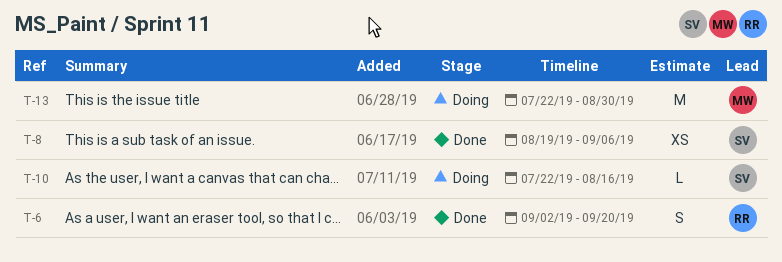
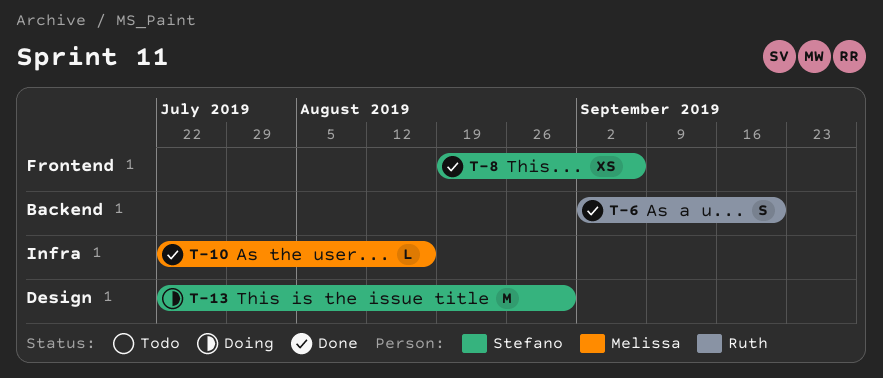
T-10, status: Doing -> Done
T-10, owner: Stefano -> Melissa
T-13, owner: Melissa -> Stefano

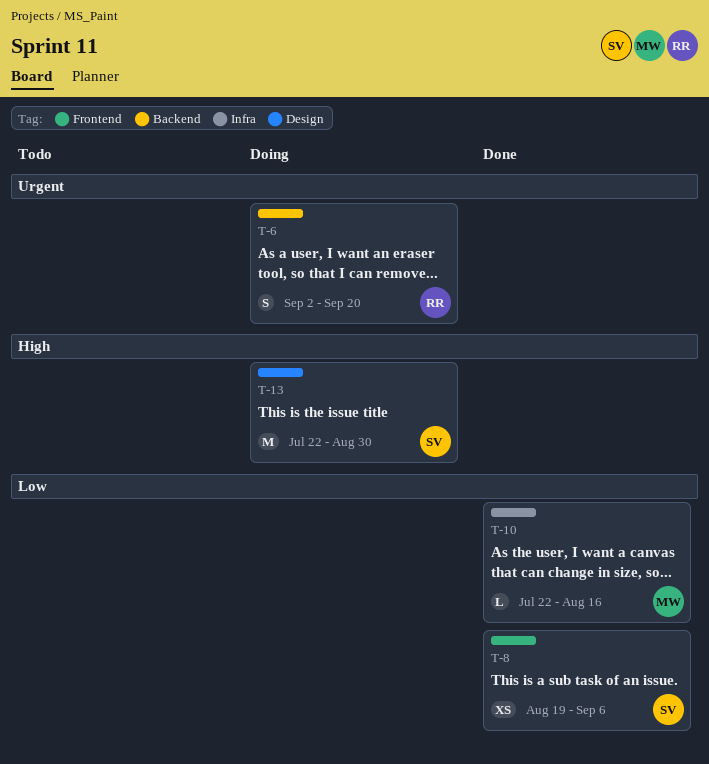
T-6, status: Done -> Doing

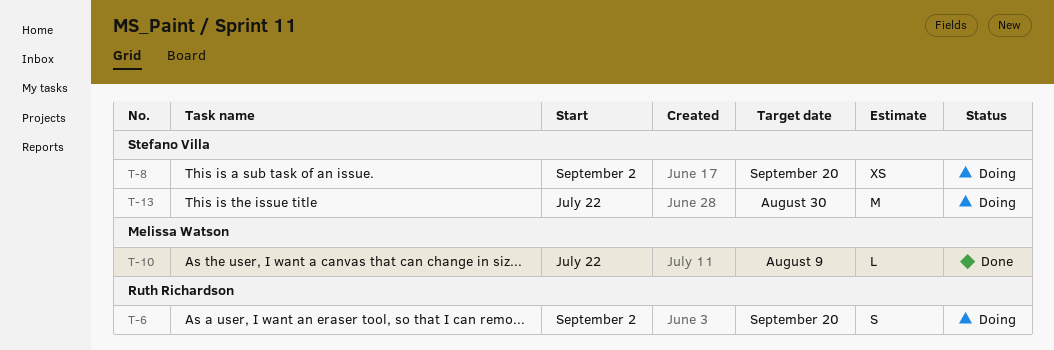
T-8, status: Done -> Doing
T-8, start: Aug 19 -> Sep 2
T-8, due: Sep 6 -> Sep 20
T-10, due: Aug 16 -> Aug 9

